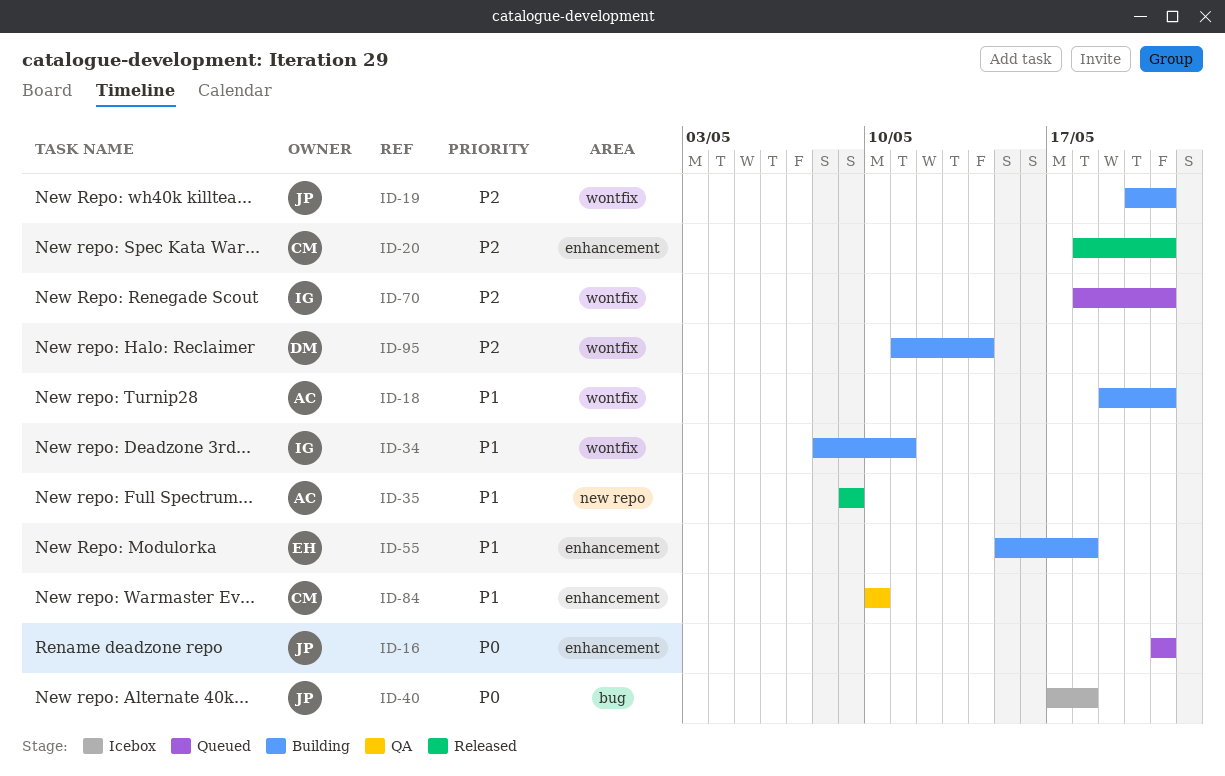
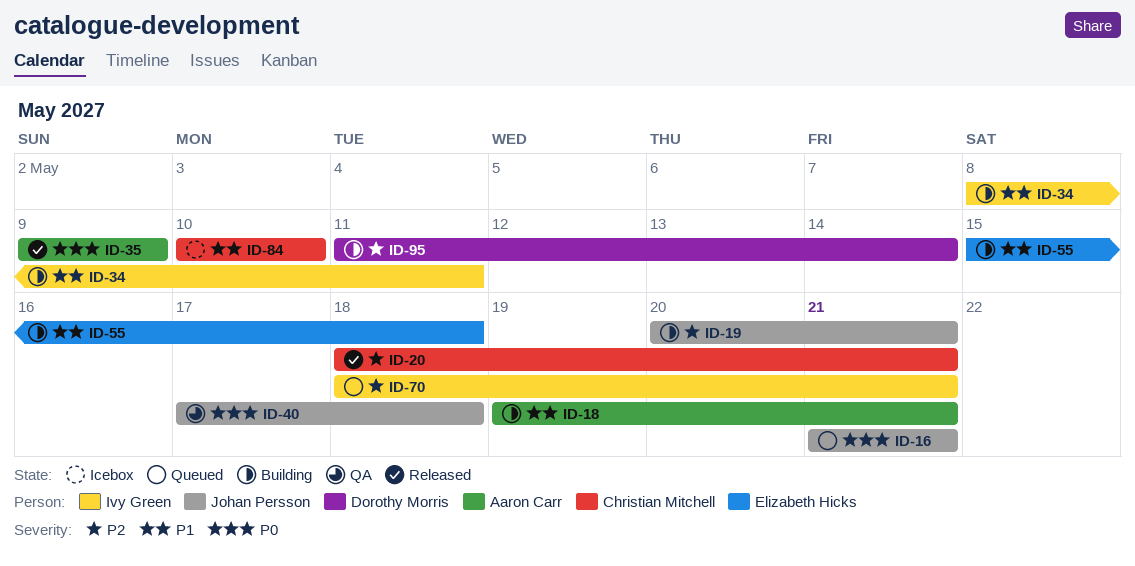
ID-35, priority: P1 -> P0
ID-40, status: Icebox -> QA
ID-84, status: QA -> Icebox

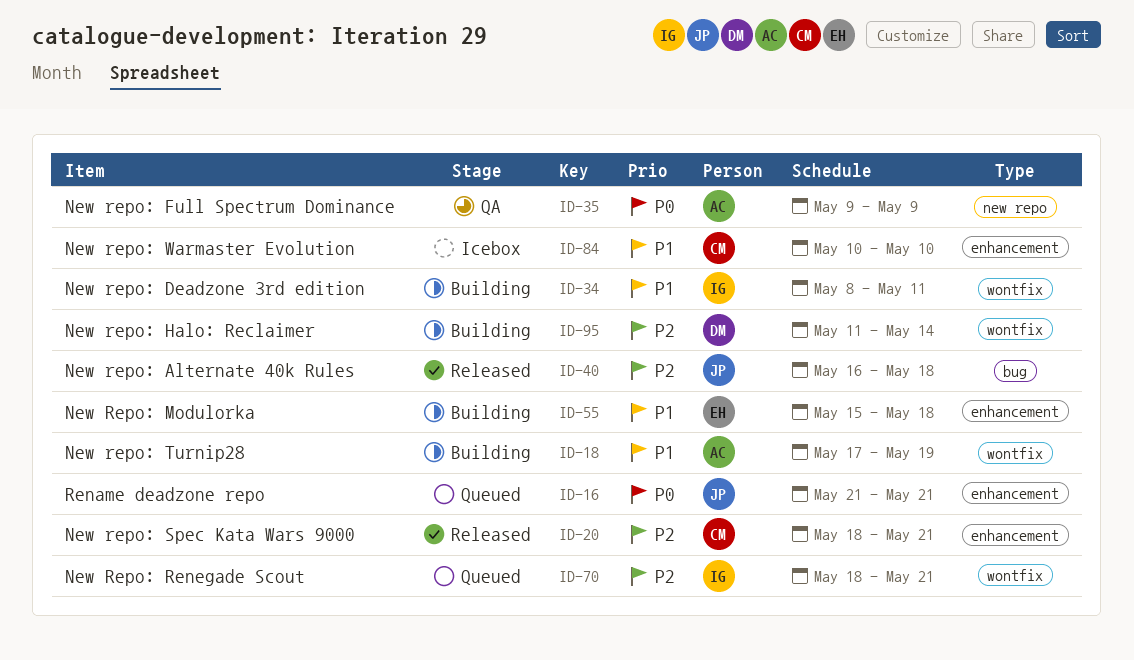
ID-18, start: May 19 -> May 17
ID-18, due: May 21 -> May 19
ID-19: present -> none
ID-35, status: Released -> QA
ID-40, status: QA -> Released
ID-40, priority: P0 -> P2
ID-40, start: May 17 -> May 16

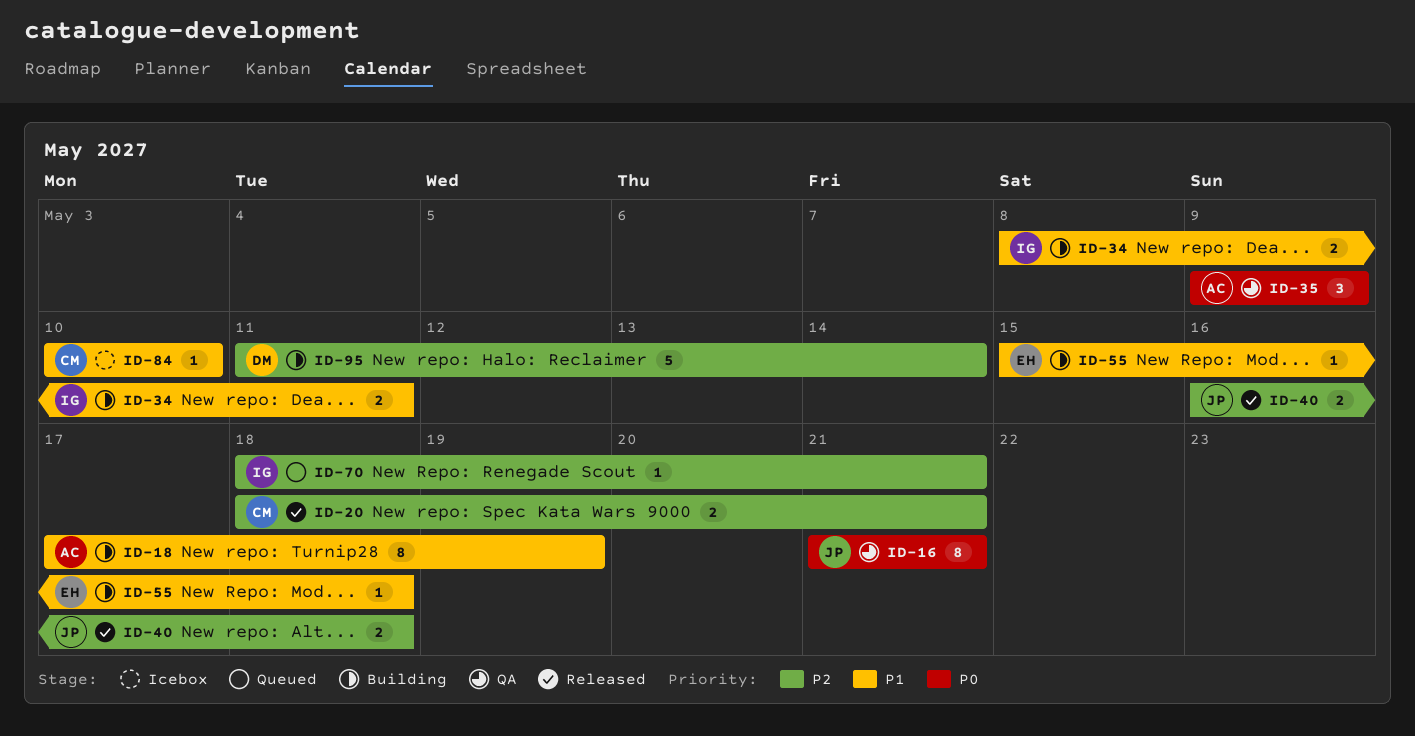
ID-16, status: Queued -> QA

